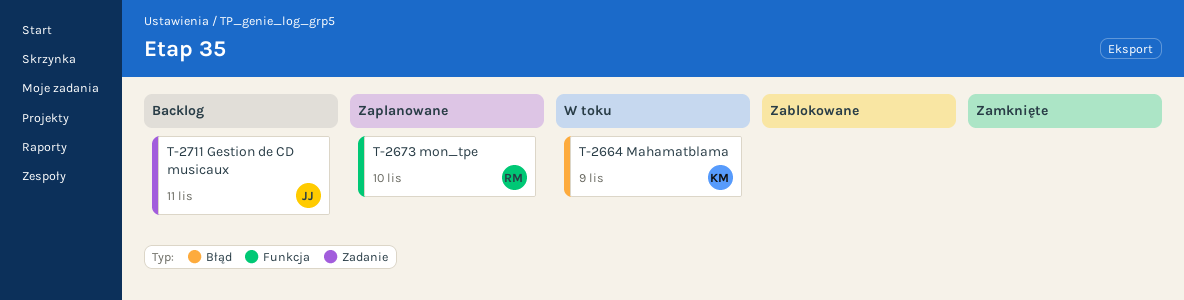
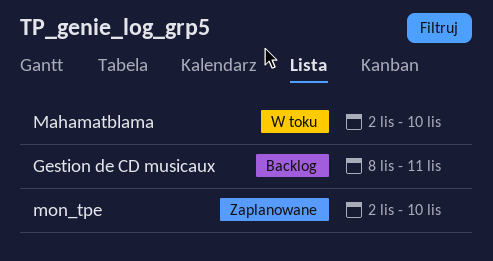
Mahamatblama, due: Nov 9 -> Nov 10

